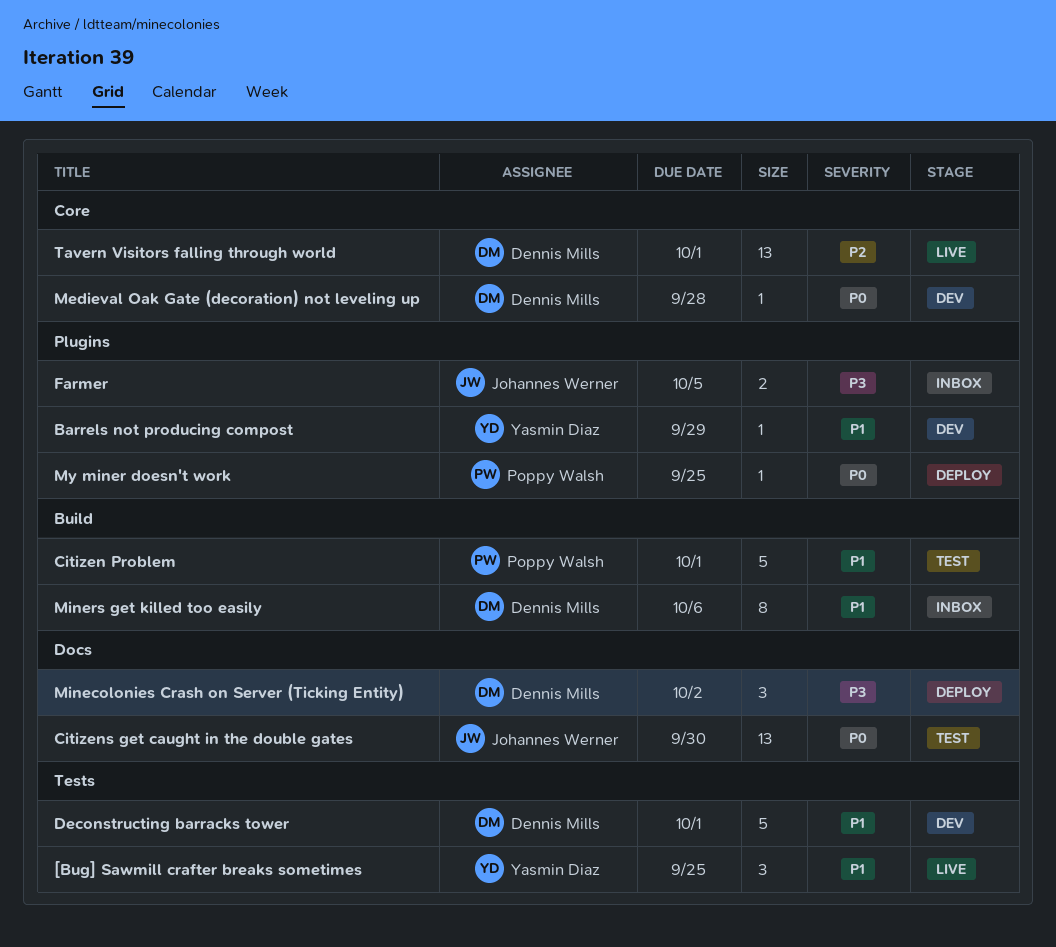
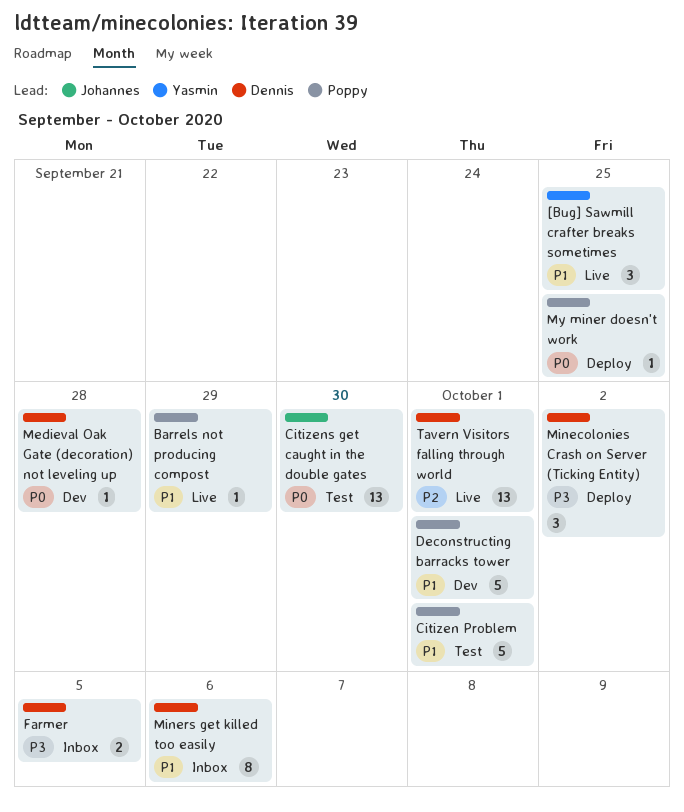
Barrels not producing compost, status: Dev -> Live
Barrels not producing compost, owner: Yasmin Diaz -> Poppy Walsh
Deconstructing barracks tower, owner: Dennis Mills -> Poppy Walsh
Farmer, owner: Johannes Werner -> Dennis Mills

